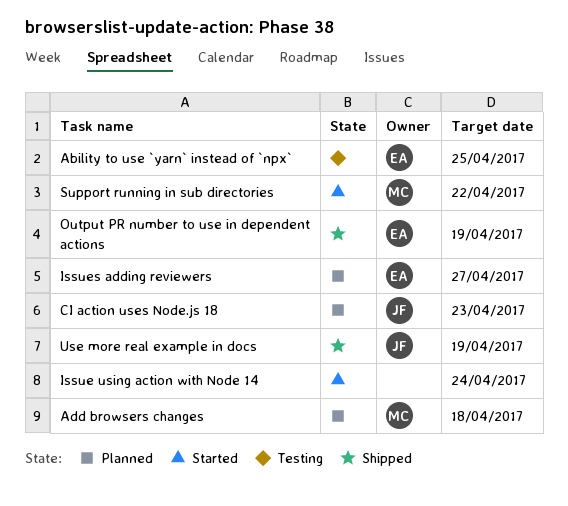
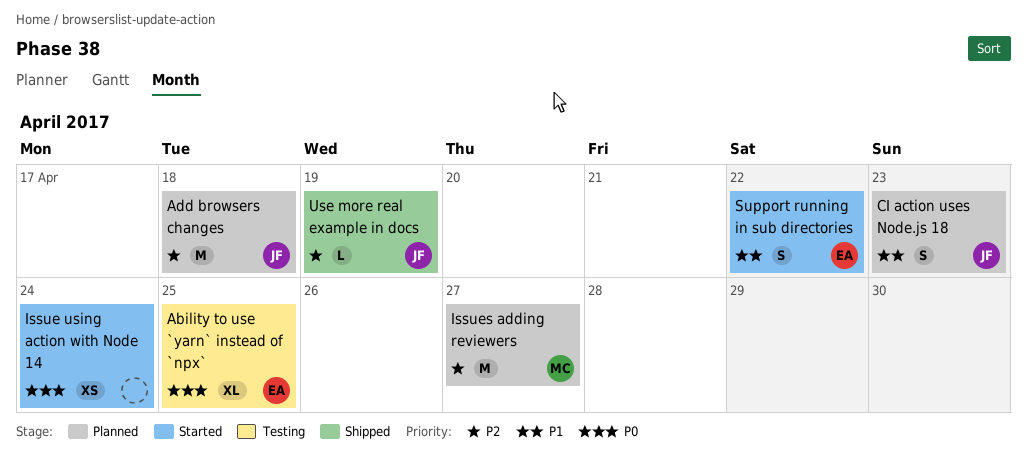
Add browsers changes, owner: MC -> JF
Issues adding reviewers, owner: EA -> MC
Output PR number to use in dependent actions: present -> none
Support running in sub directories, owner: MC -> EA

